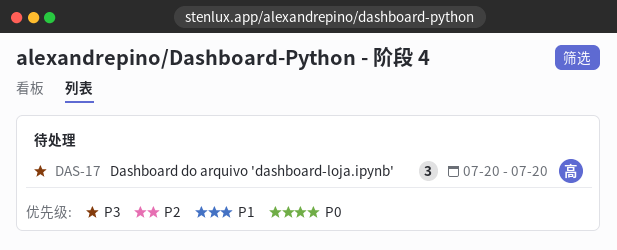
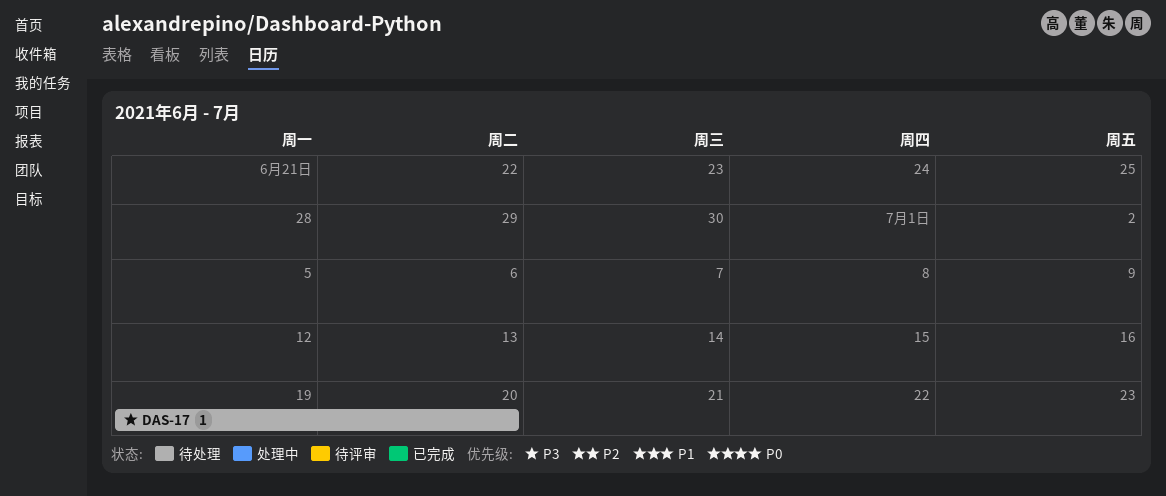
DAS-17, estimate: 3 -> 1
DAS-17, start: Jul 20 -> Jul 19

